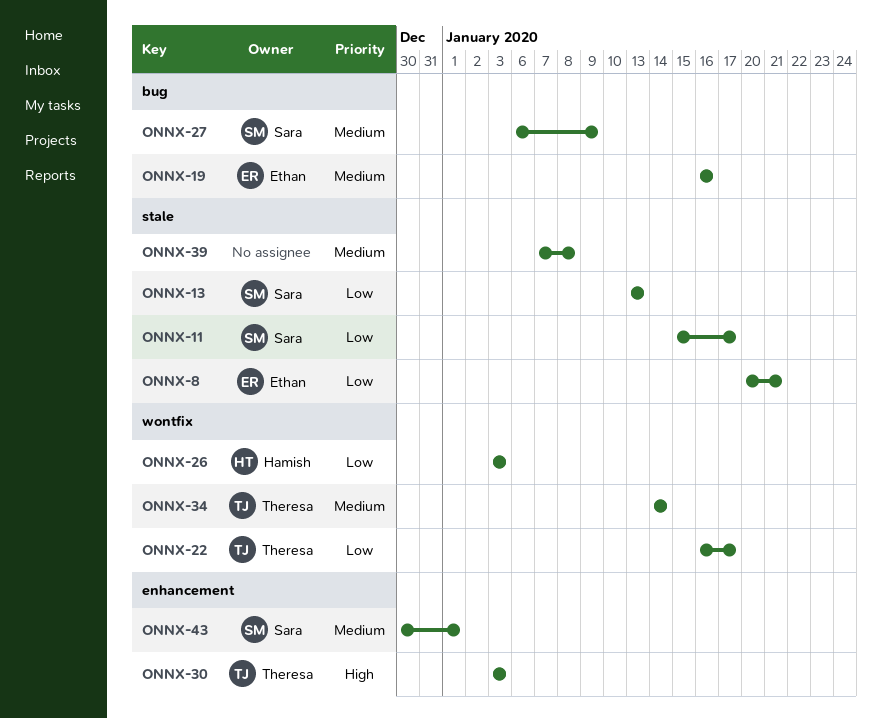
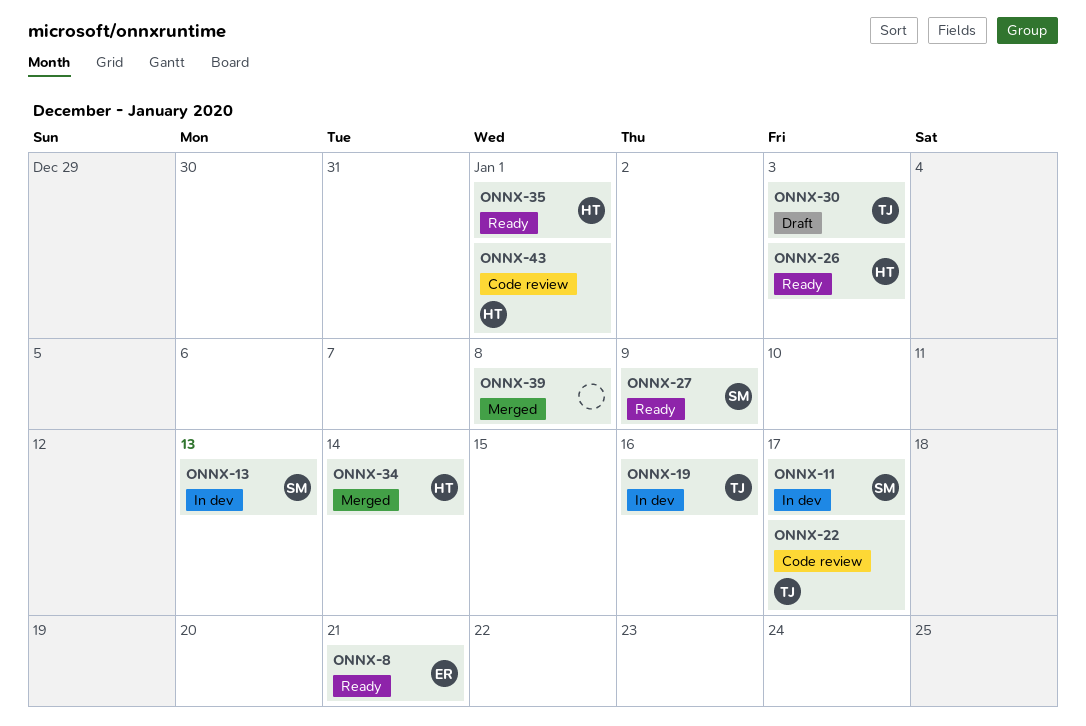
ONNX-19, owner: Ethan -> Theresa
ONNX-34, owner: Theresa -> Hamish
ONNX-35: none -> present
ONNX-43, owner: Sara -> Hamish

